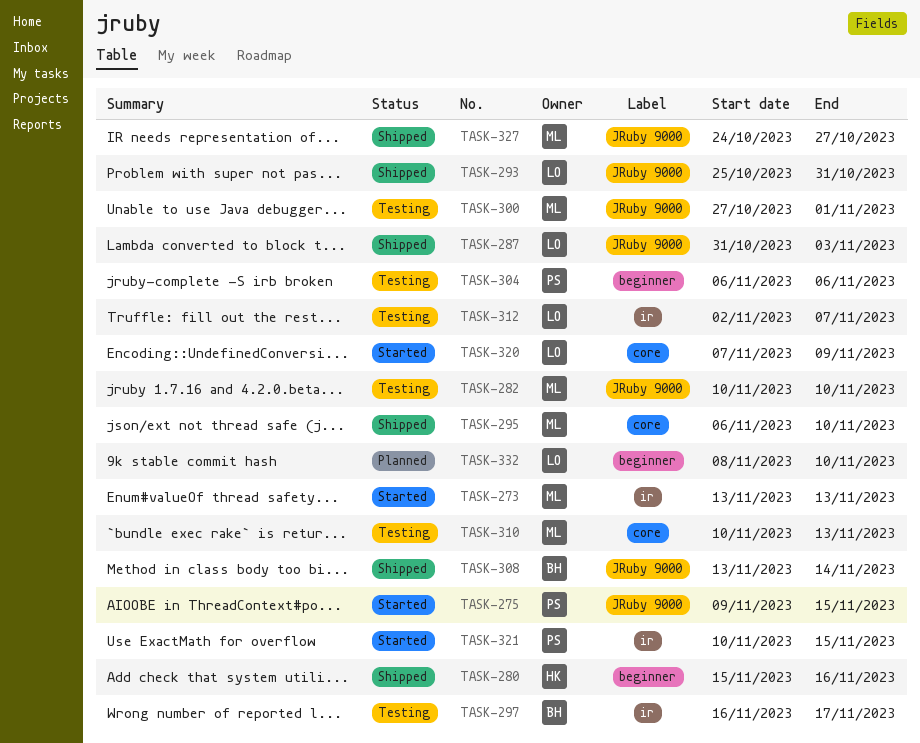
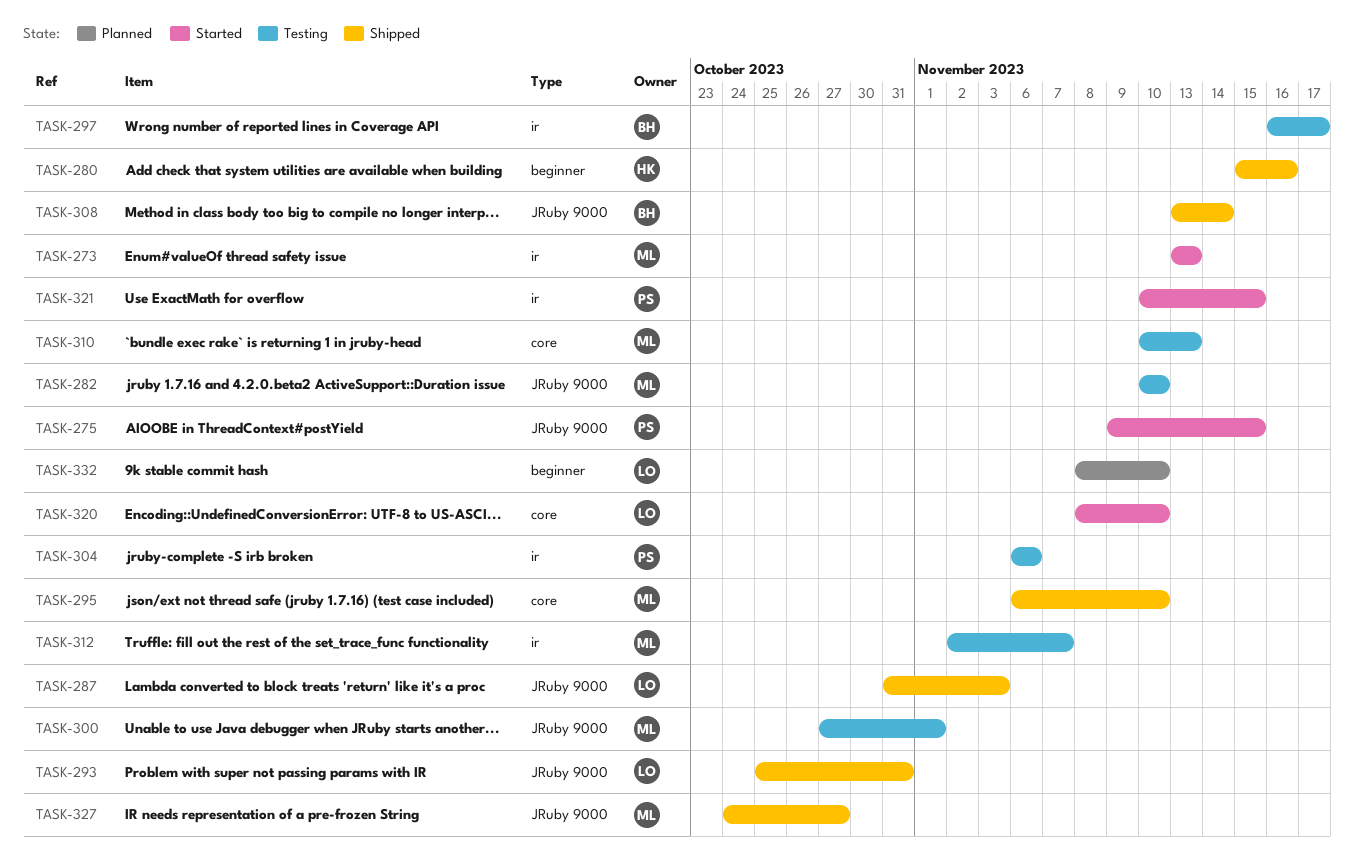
TASK-304, label: beginner -> ir
TASK-312, owner: LO -> ML
TASK-320, start: Nov 7 -> Nov 8
TASK-320, due: Nov 9 -> Nov 10

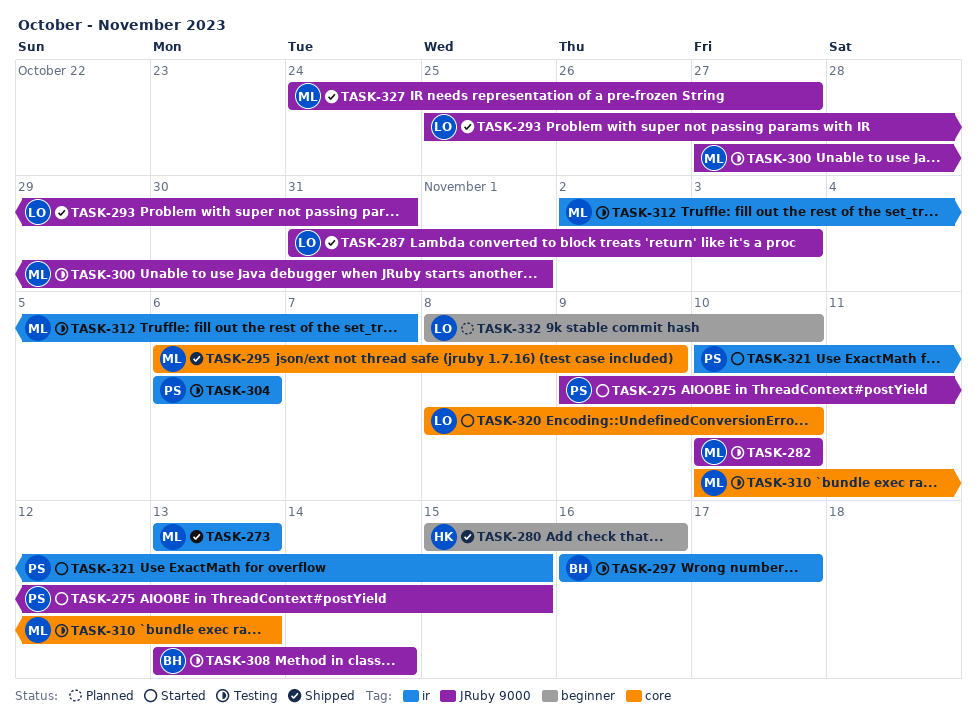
TASK-273, status: Started -> Shipped
TASK-295, due: Nov 10 -> Nov 9
TASK-308, status: Shipped -> Testing

